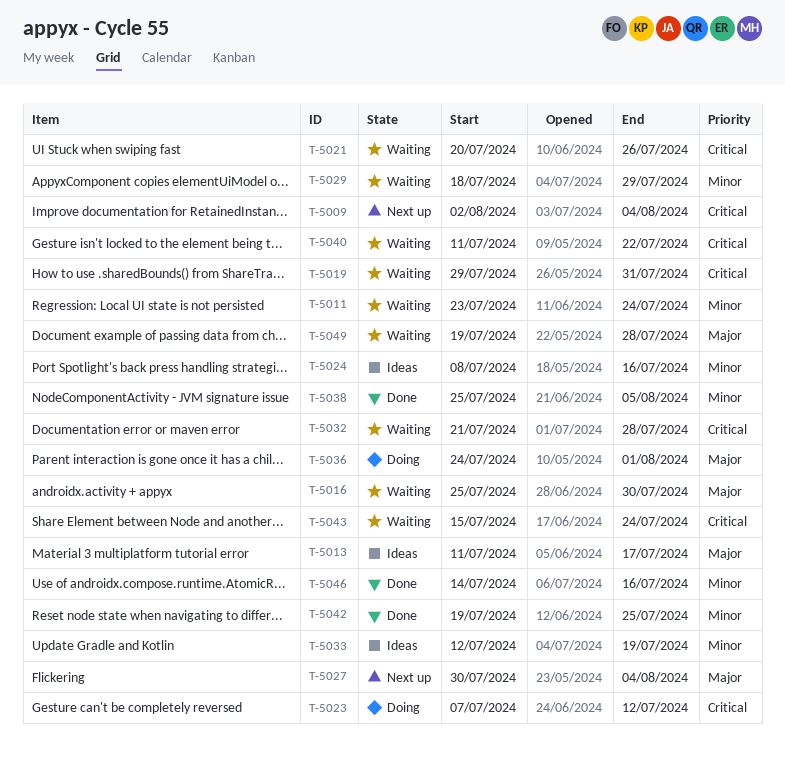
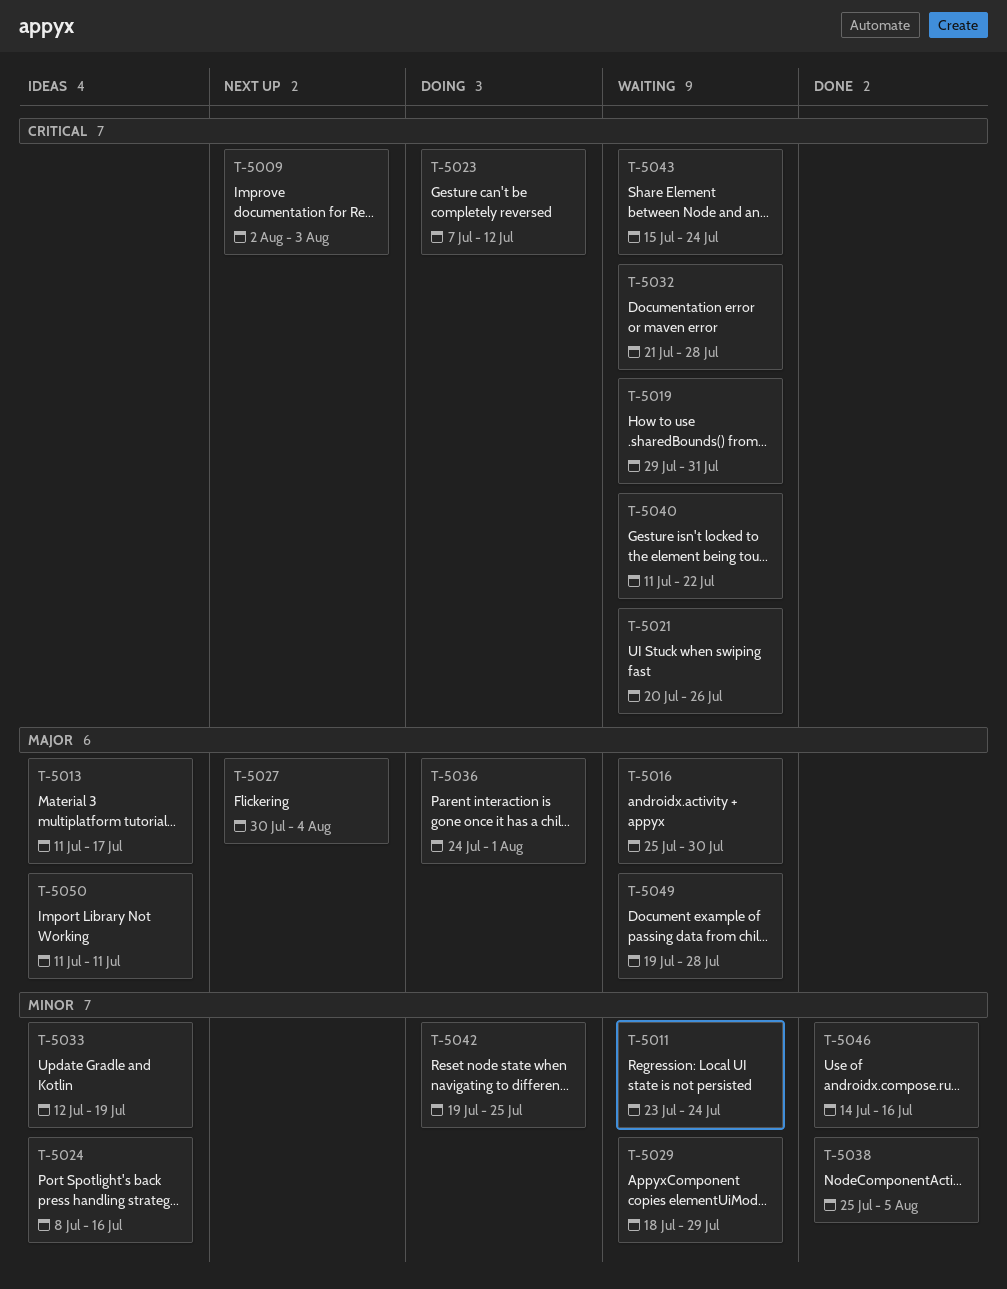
T-5009, due: Aug 4 -> Aug 3
T-5042, status: Done -> Doing
T-5050: none -> present

